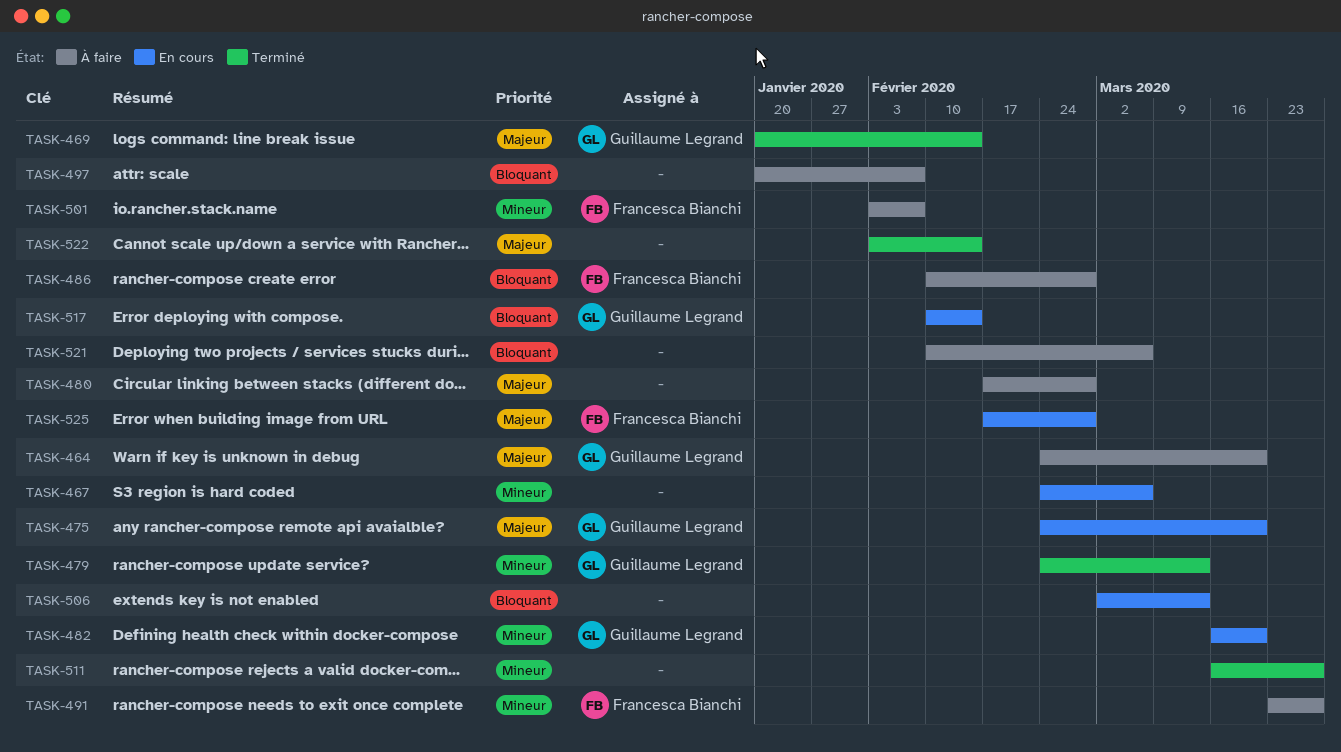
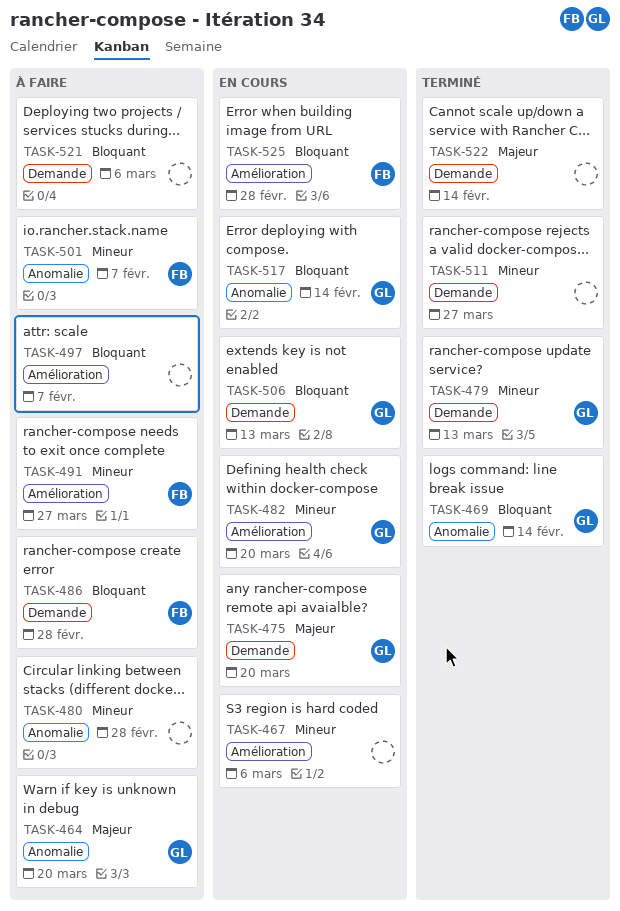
TASK-469, priority: Majeur -> Bloquant
TASK-480, priority: Majeur -> Mineur
TASK-506, owner: none -> Guillaume Legrand
TASK-525, priority: Majeur -> Bloquant

